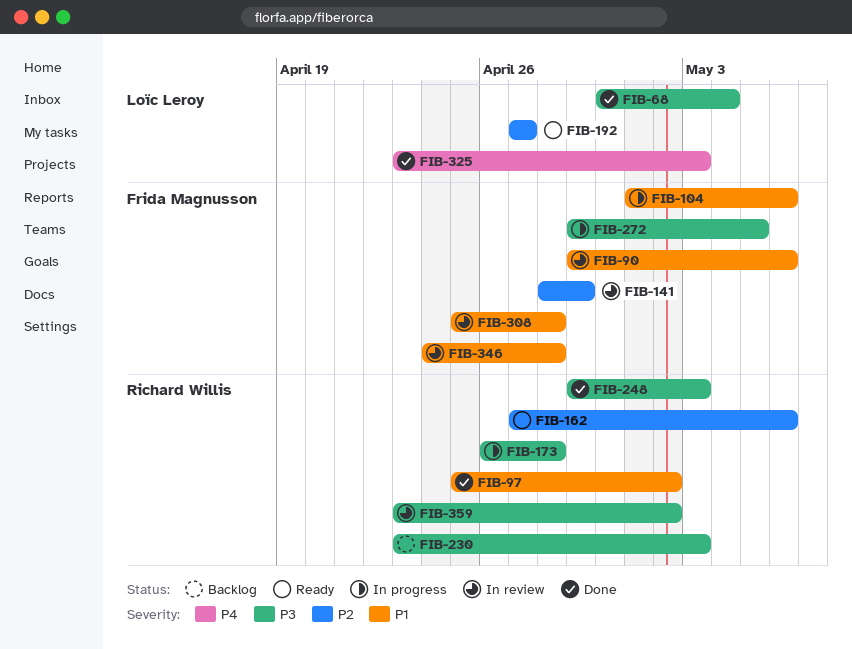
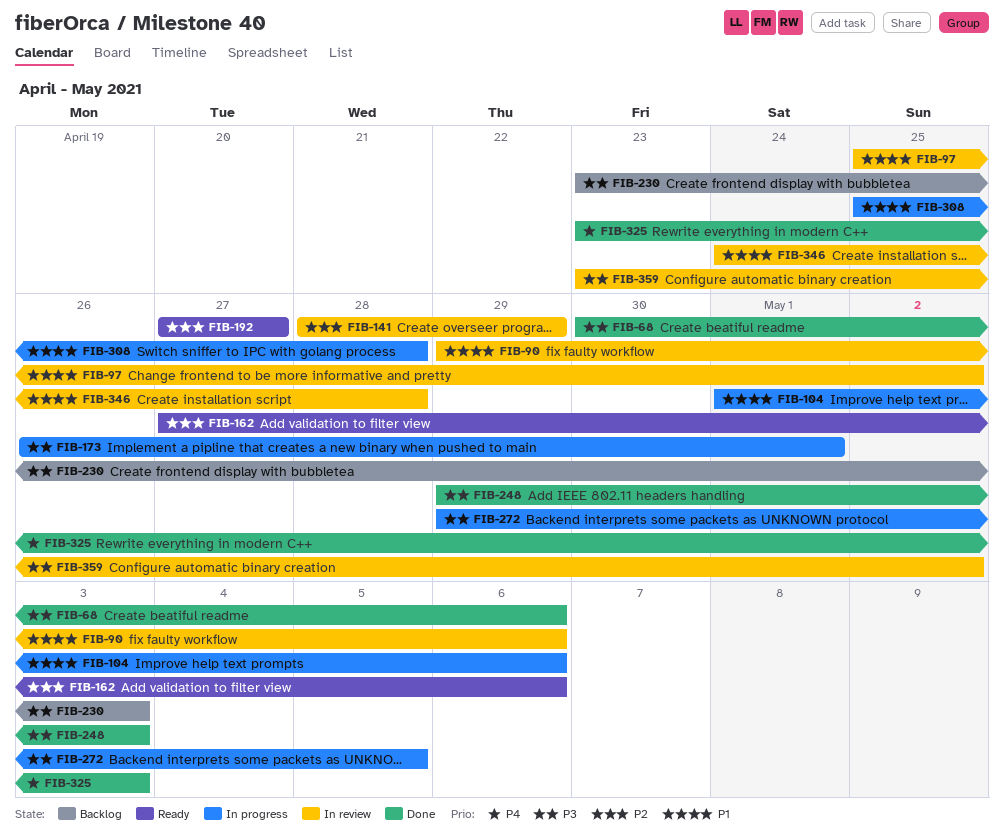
FIB-68, due: May 4 -> May 6
FIB-97, status: Done -> In review
FIB-173, due: Apr 28 -> May 1
FIB-308, status: In review -> In progress

